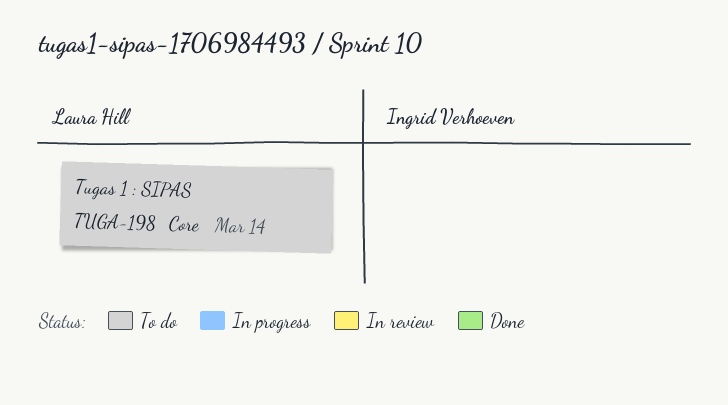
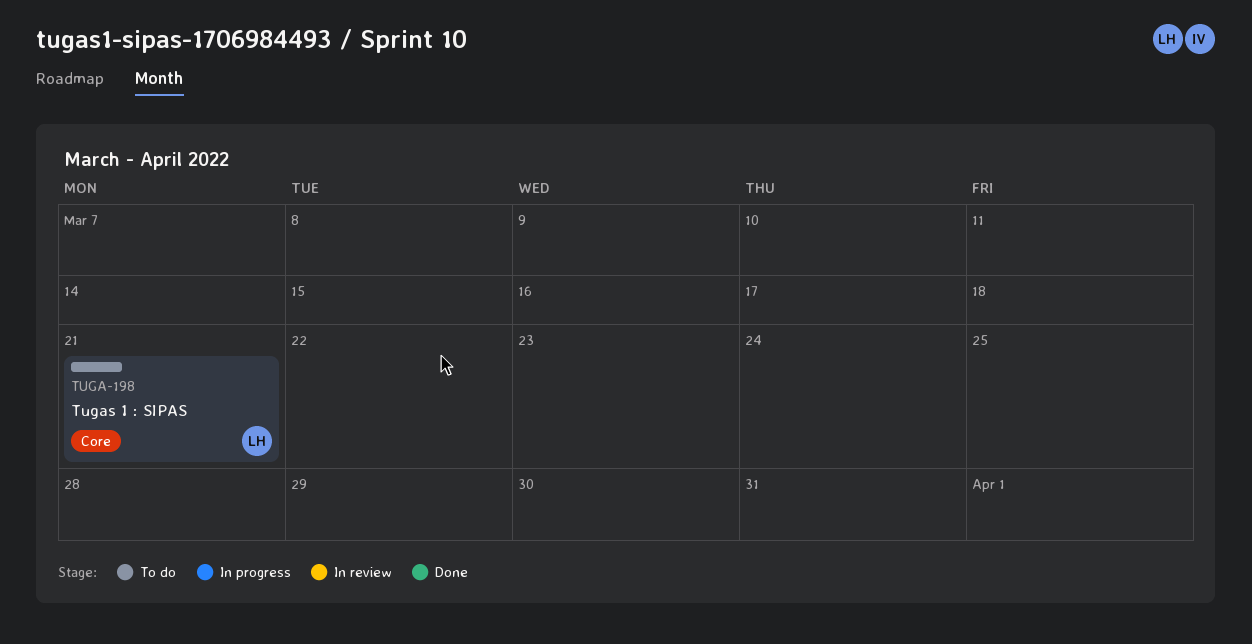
TUGA-198, due: Mar 14 -> Mar 21

